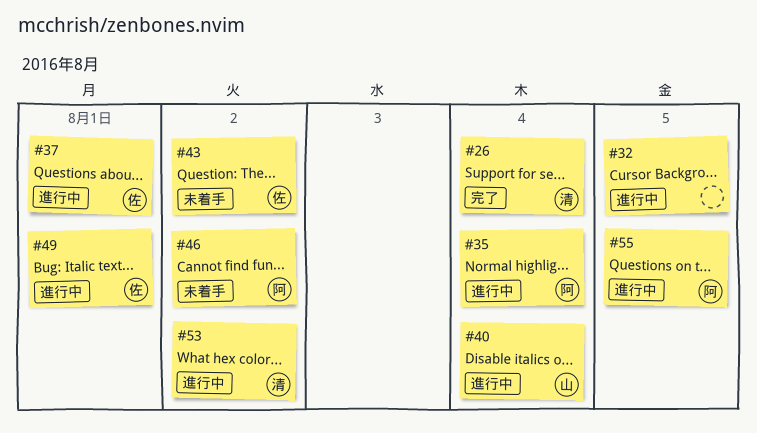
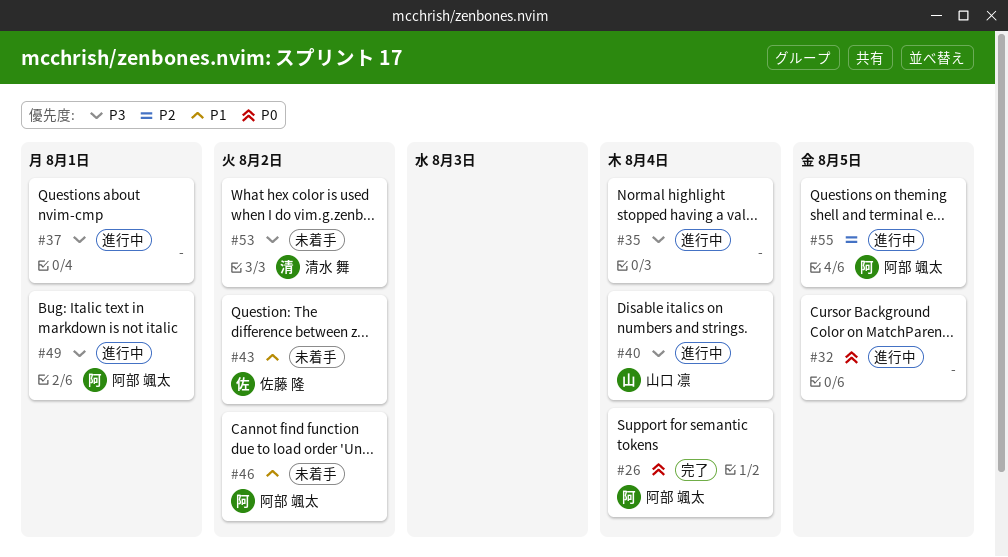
#26, owner: 清水 舞 -> 阿部 颯太
#35, owner: 阿部 颯太 -> none
#37, owner: 佐藤 隆 -> none
#49, owner: 佐藤 隆 -> 阿部 颯太
#53, status: 進行中 -> 未着手

